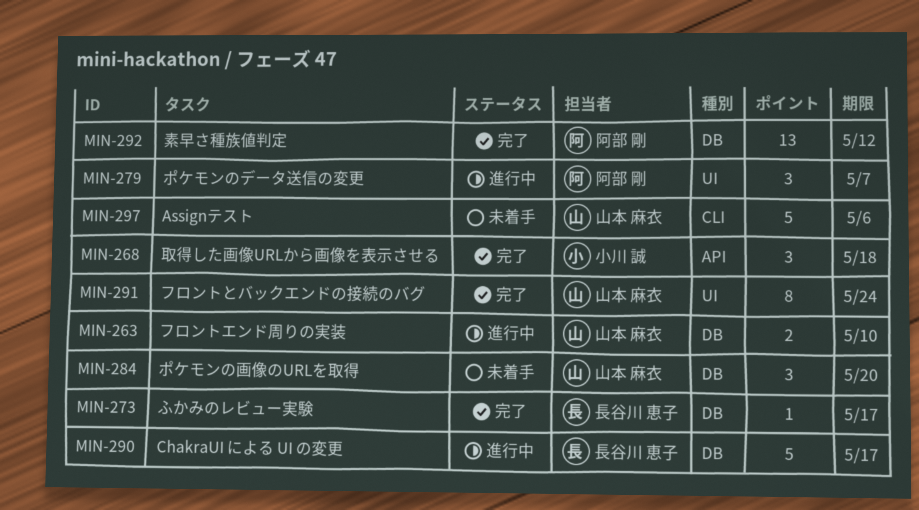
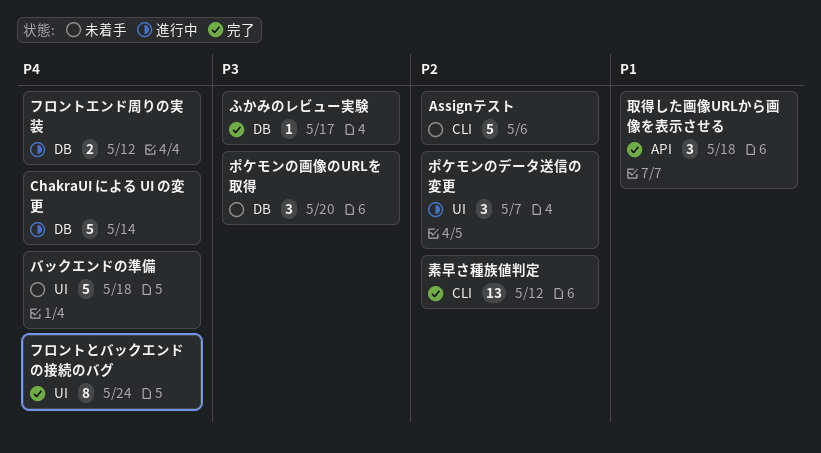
ChakraUI による UI の変更, due: May 17 -> May 14
バックエンドの準備: none -> present
フロントエンド周りの実装, due: May 10 -> May 12
素早さ種族値判定, label: DB -> CLI

